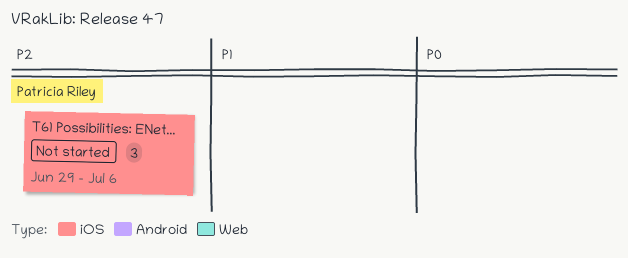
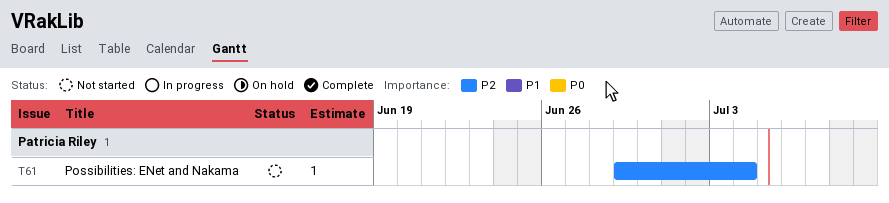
T61, estimate: 3 -> 1
T61, due: Jul 6 -> Jul 4

